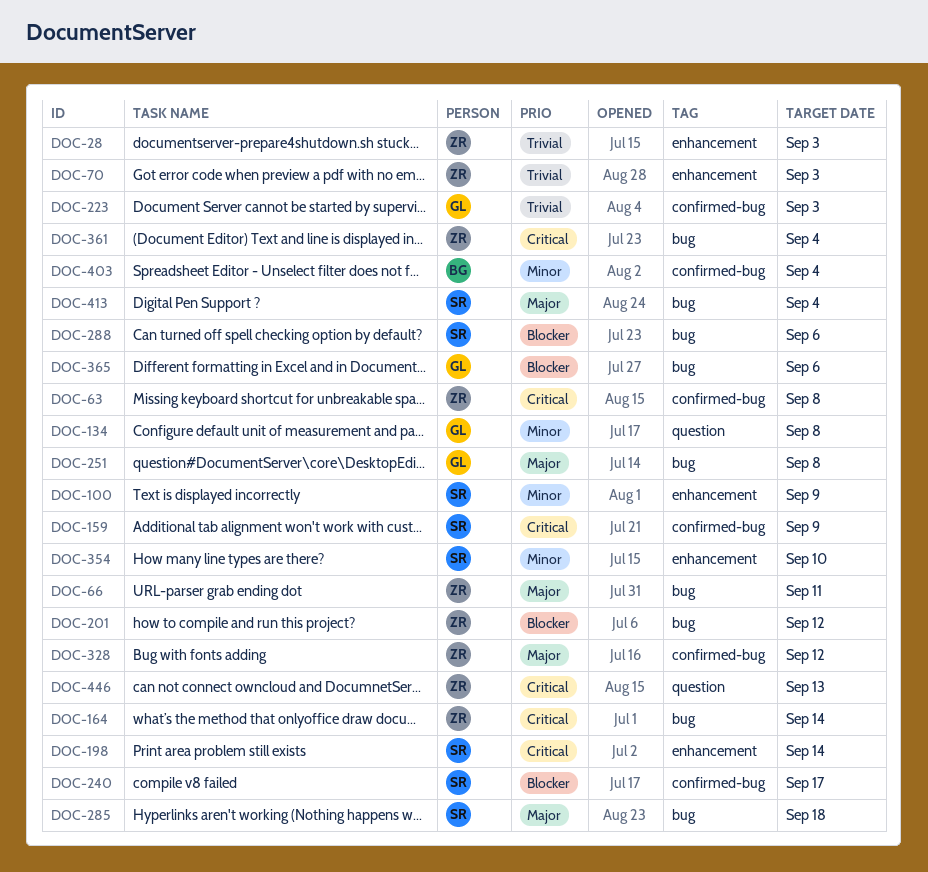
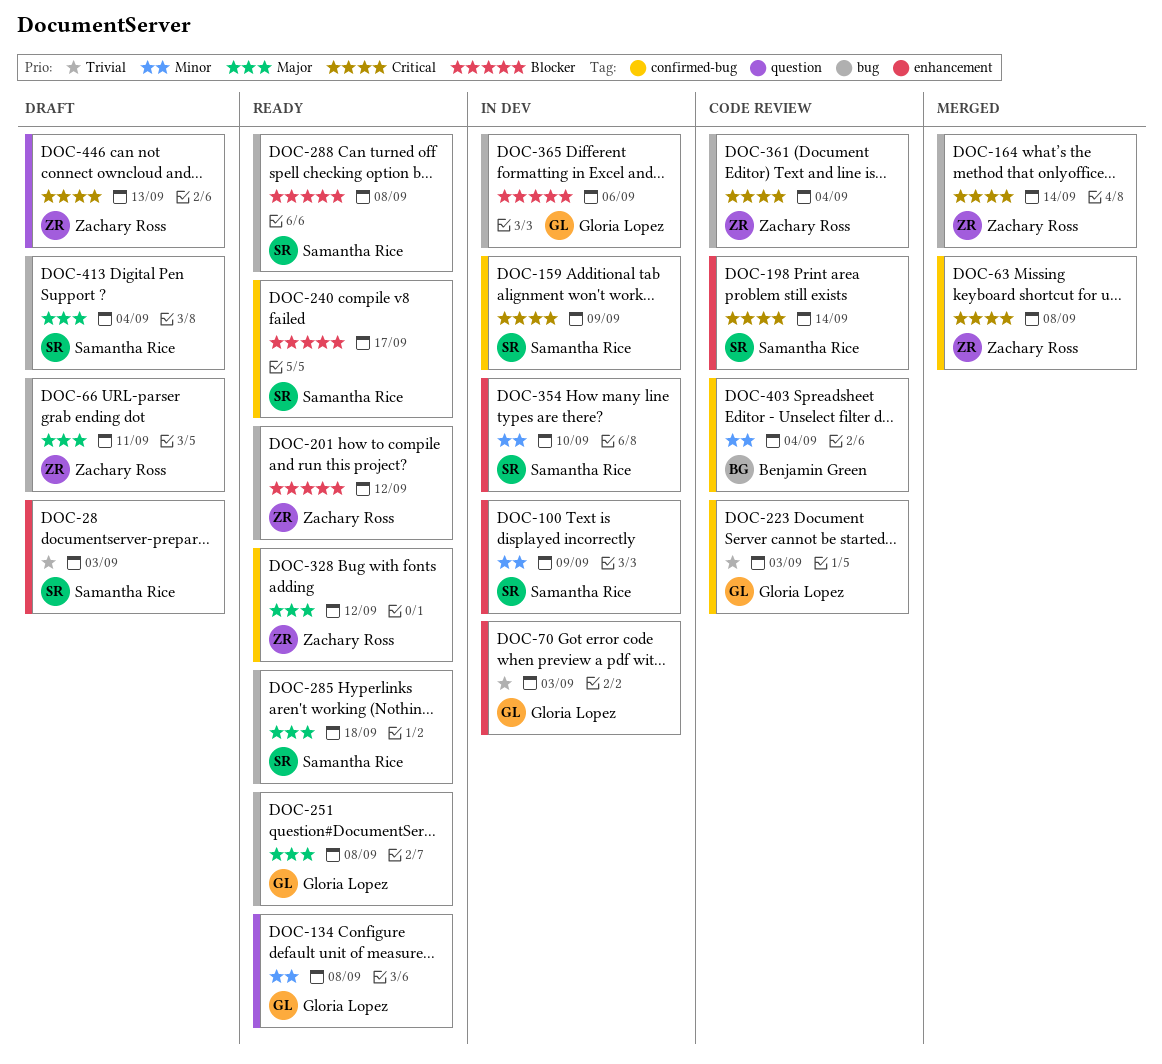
DOC-28, owner: Zachary Ross -> Samantha Rice
DOC-70, owner: Zachary Ross -> Gloria Lopez
DOC-288, due: Sep 6 -> Sep 8

